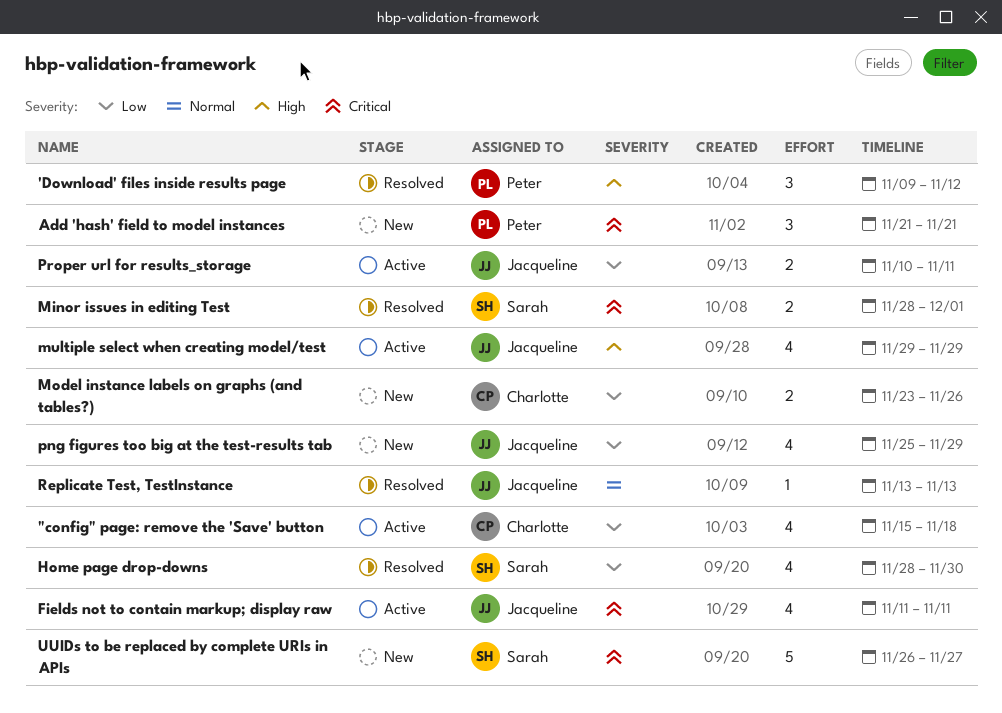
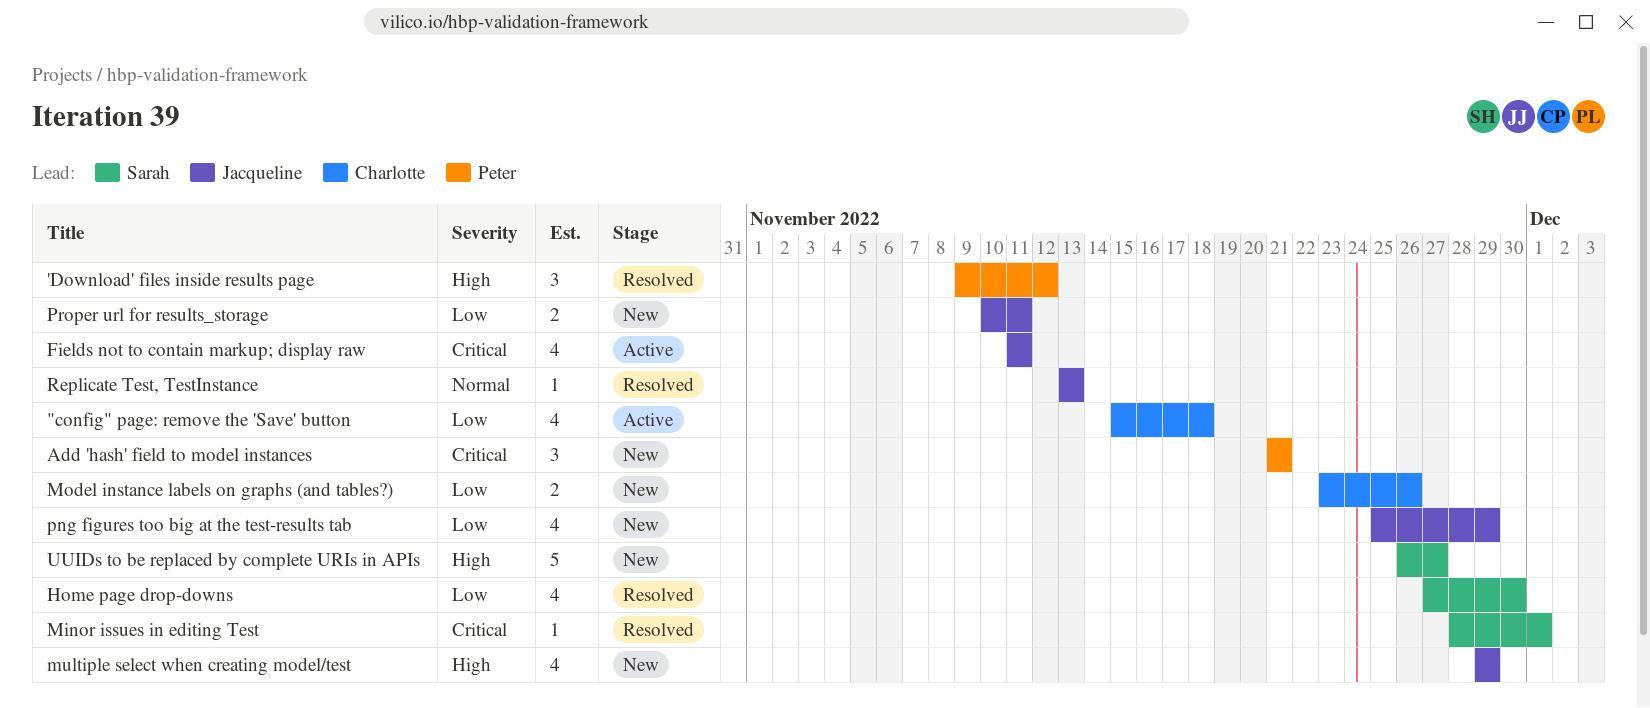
Home page drop-downs, start: Nov 28 -> Nov 27
Minor issues in editing Test, estimate: 2 -> 1
multiple select when creating model/test, status: Active -> New
Proper url for results_storage, status: Active -> New
UUIDs to be replaced by complete URIs in APIs, priority: Critical -> High

